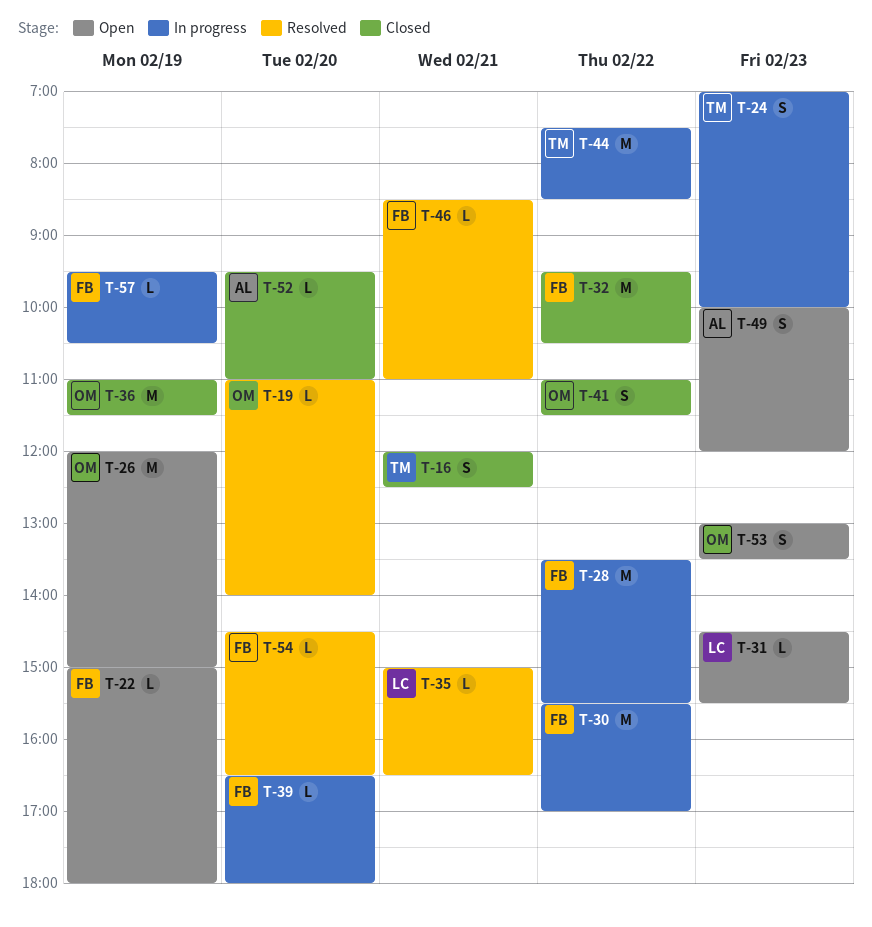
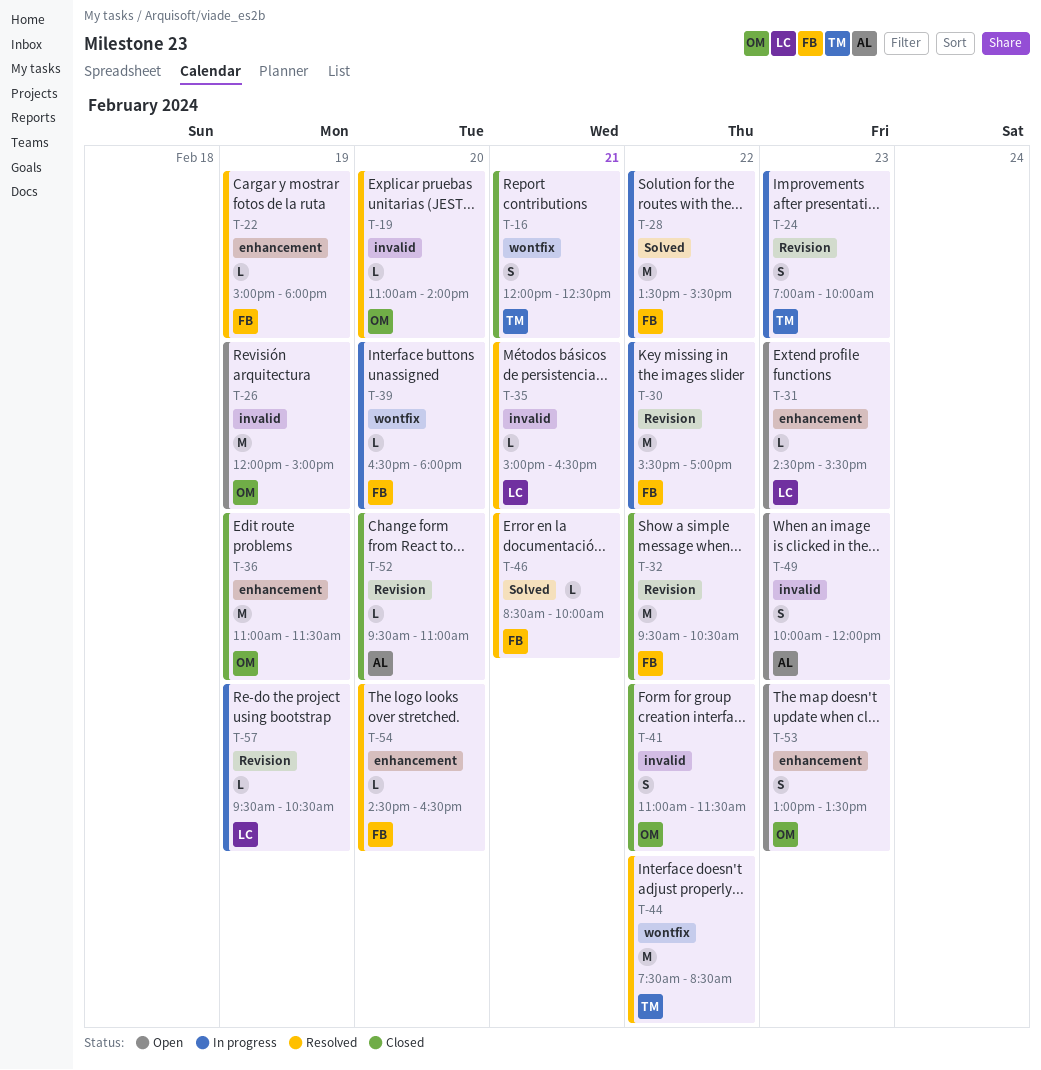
T-22, status: Open -> Resolved
T-44, status: In progress -> Resolved
T-46, ends: 11:00 -> 10:00
T-57, owner: FB -> LC

